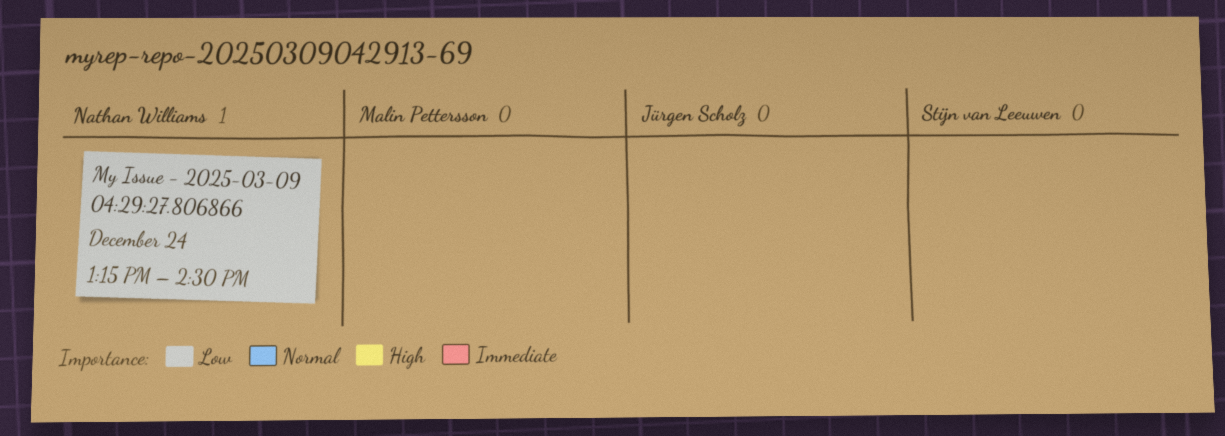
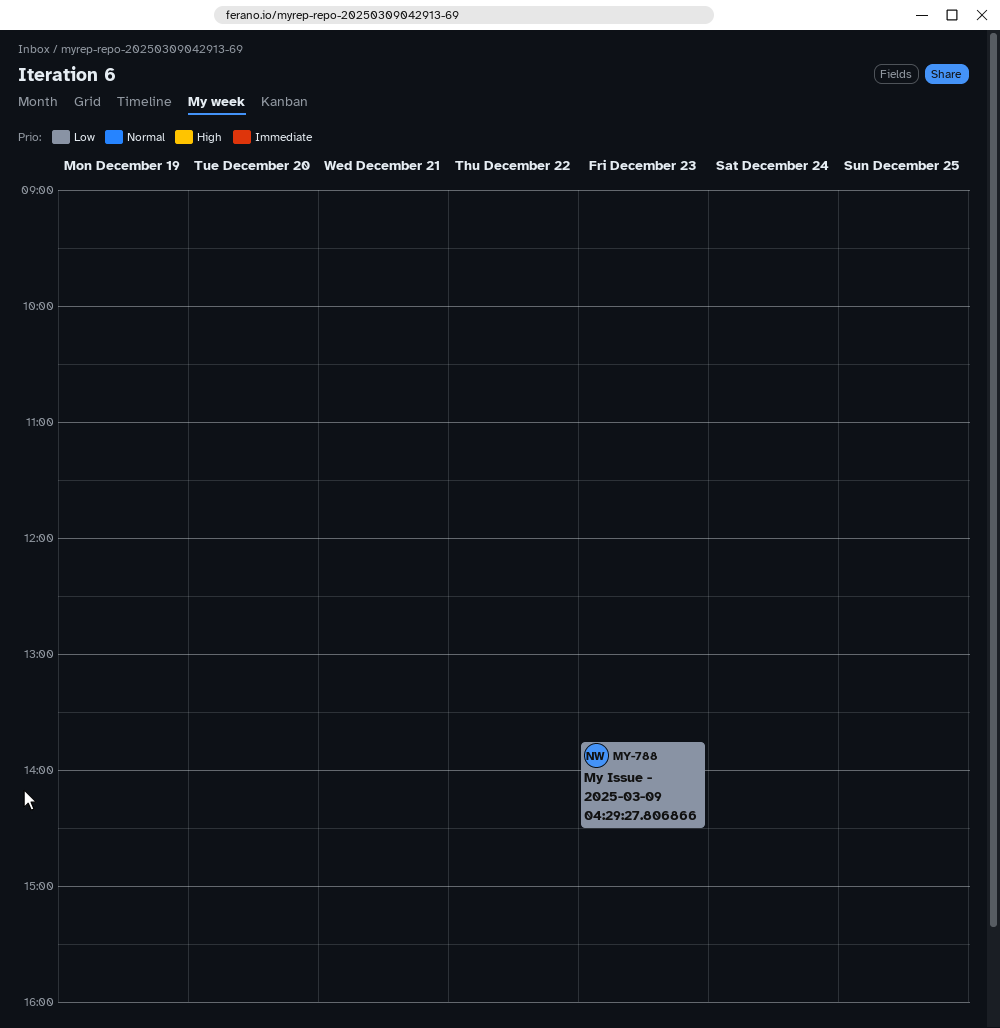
My Issue - 2025-03-09 04:29:27.806866, day: Dec 24 -> Dec 23
My Issue - 2025-03-09 04:29:27.806866, begins: 13:15 -> 13:45

